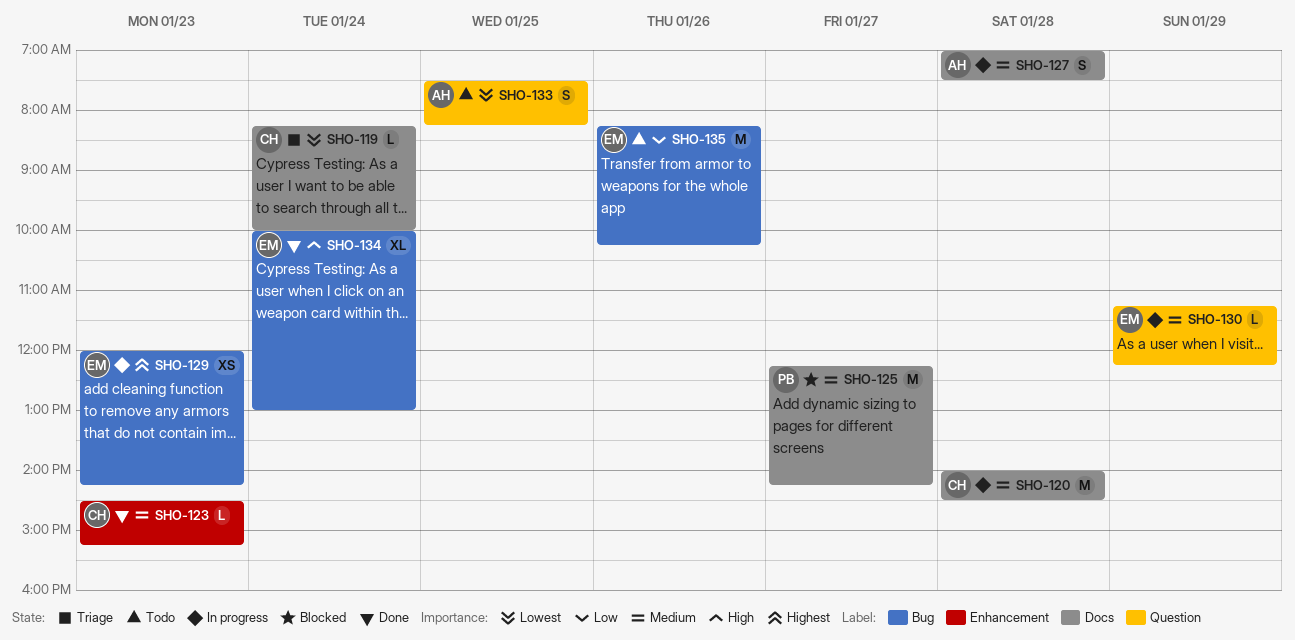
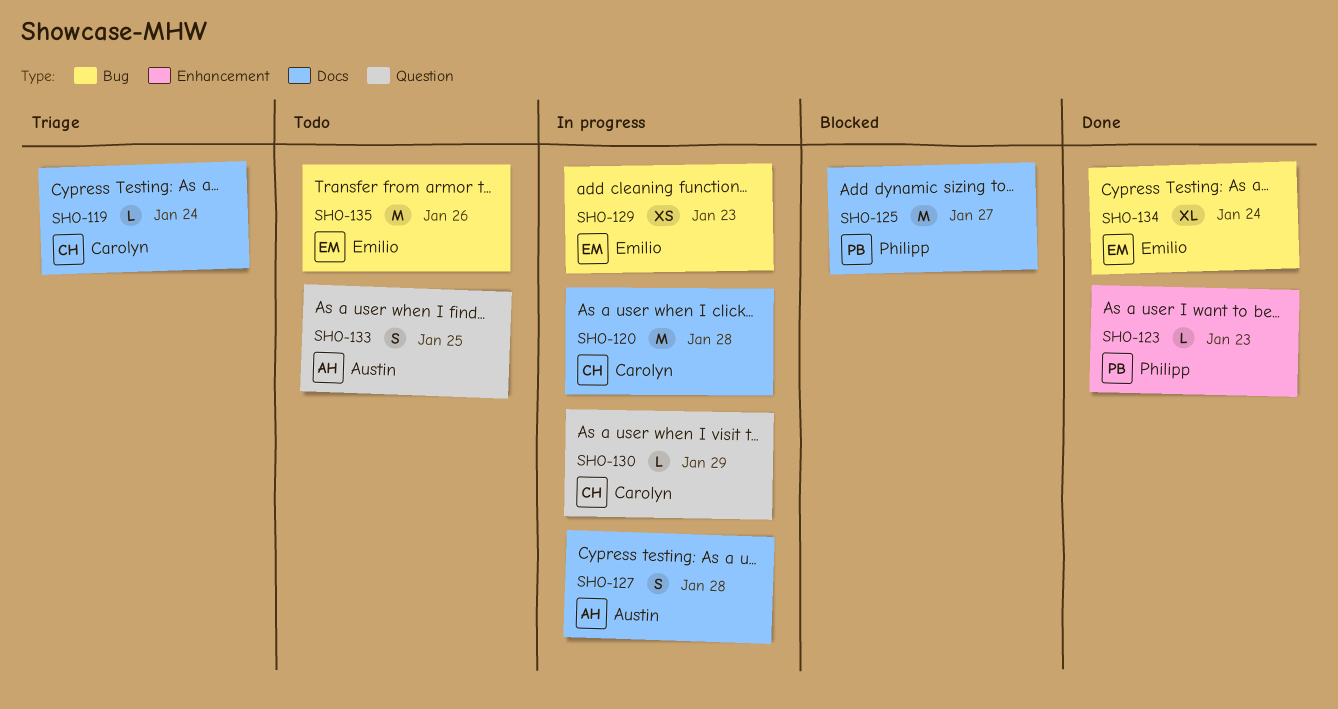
SHO-123, owner: Carolyn -> Philipp
SHO-130, owner: Emilio -> Carolyn

